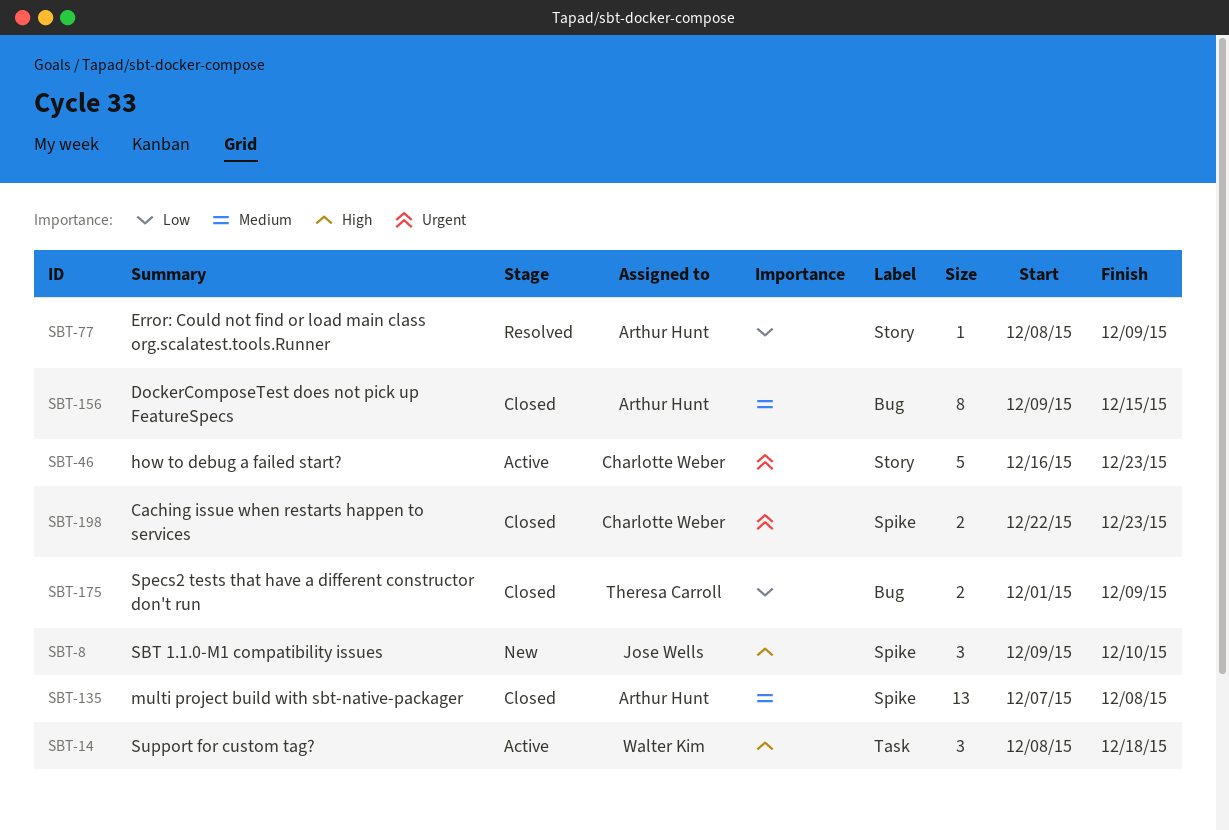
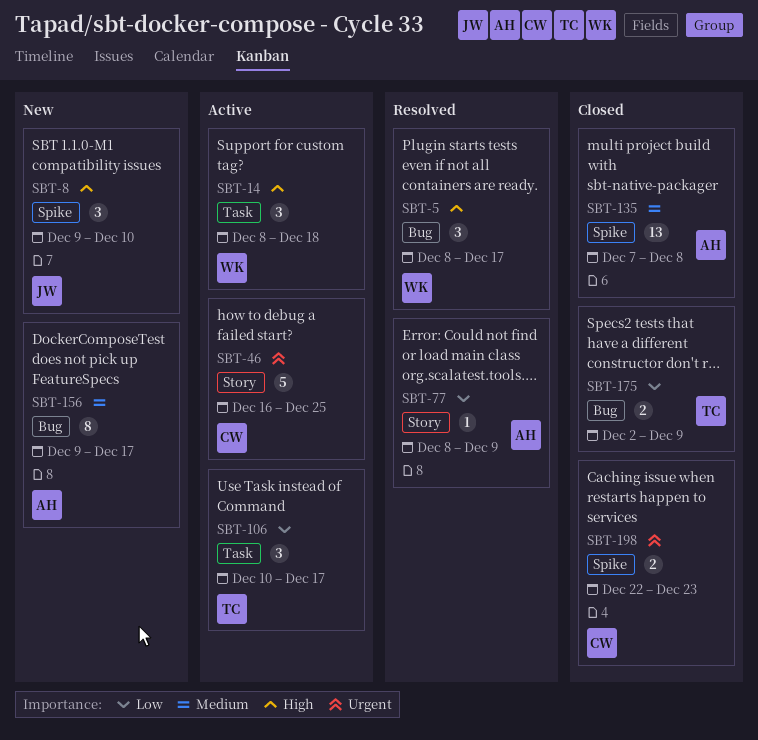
SBT-5: none -> present
SBT-46, due: Dec 23 -> Dec 25
SBT-106: none -> present
SBT-156, status: Closed -> New
SBT-156, due: Dec 15 -> Dec 17
SBT-175, start: Dec 1 -> Dec 2

